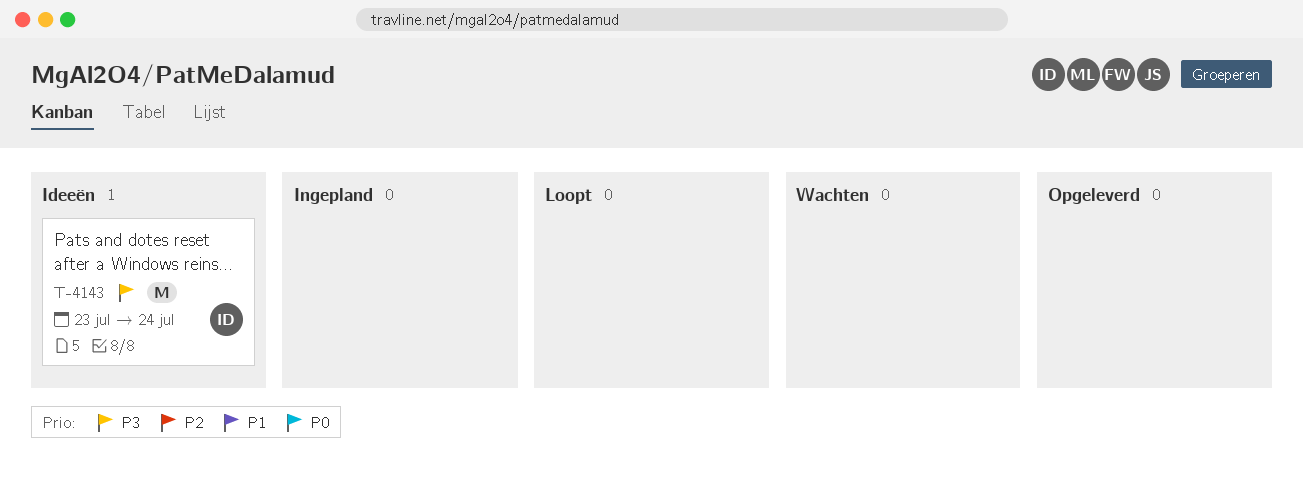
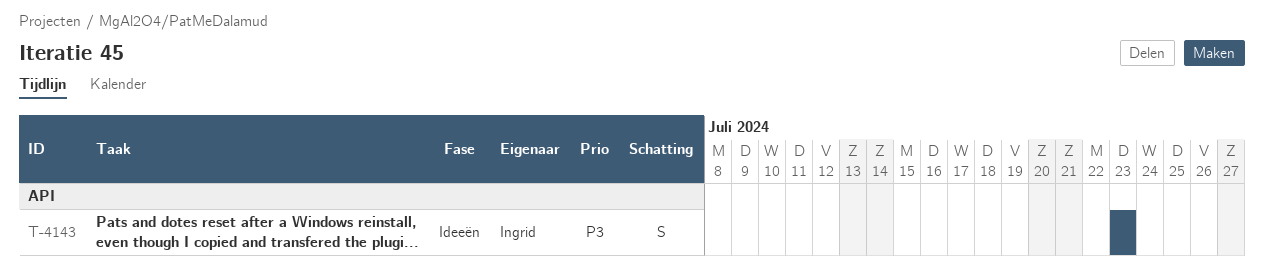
T-4143, estimate: M -> S
T-4143, due: Jul 24 -> Jul 23

